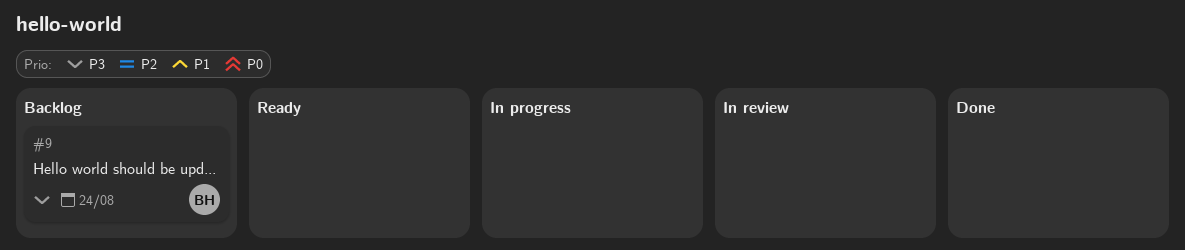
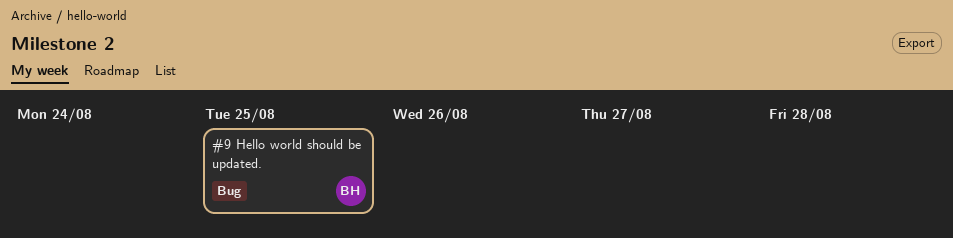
#9, due: Aug 24 -> Aug 25

